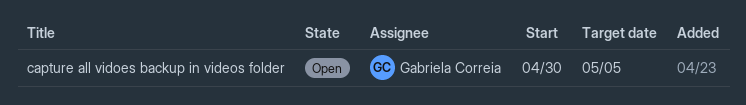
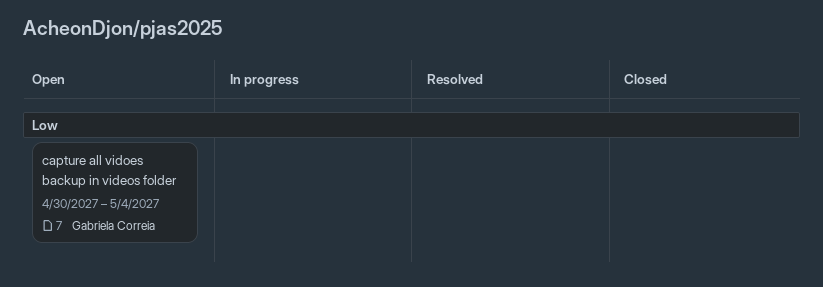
capture all vidoes backup in videos folder, due: May 5 -> May 4

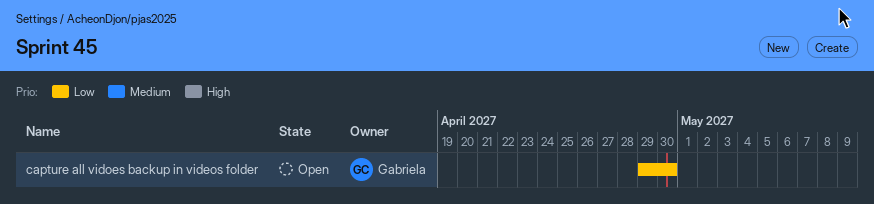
capture all vidoes backup in videos folder, start: Apr 30 -> Apr 29
capture all vidoes backup in videos folder, due: May 4 -> Apr 30

